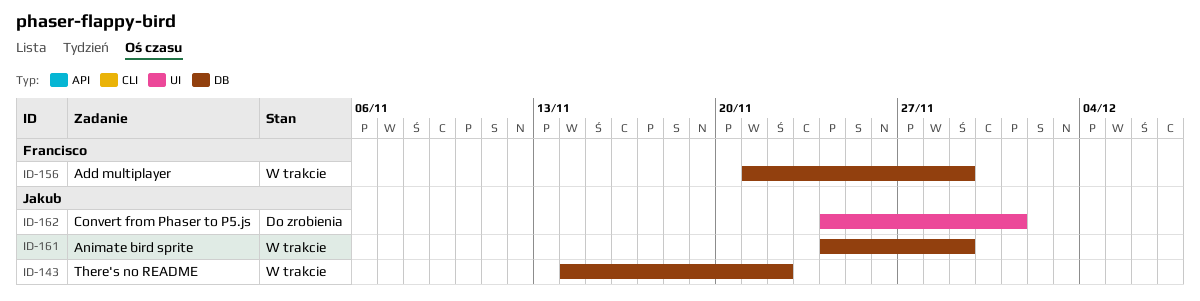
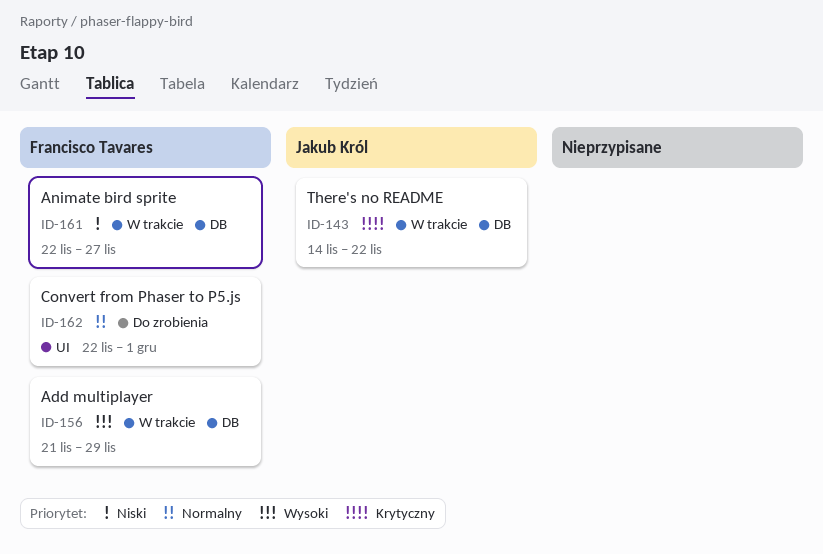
ID-161, owner: Jakub Król -> Francisco Tavares
ID-161, start: Nov 24 -> Nov 22
ID-161, due: Nov 29 -> Nov 27
ID-162, owner: Jakub Król -> Francisco Tavares
ID-162, start: Nov 24 -> Nov 22

